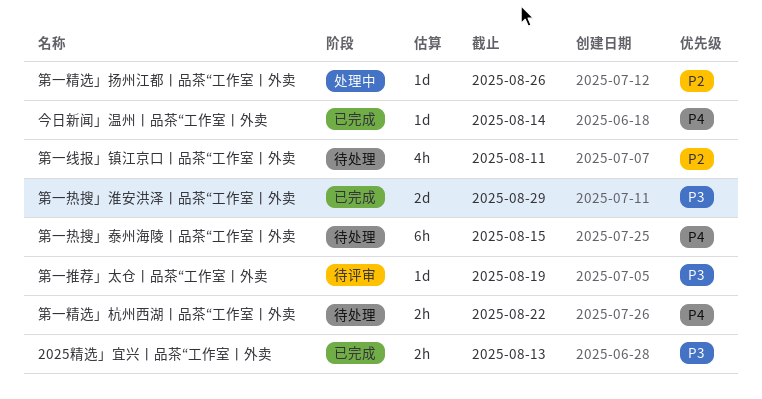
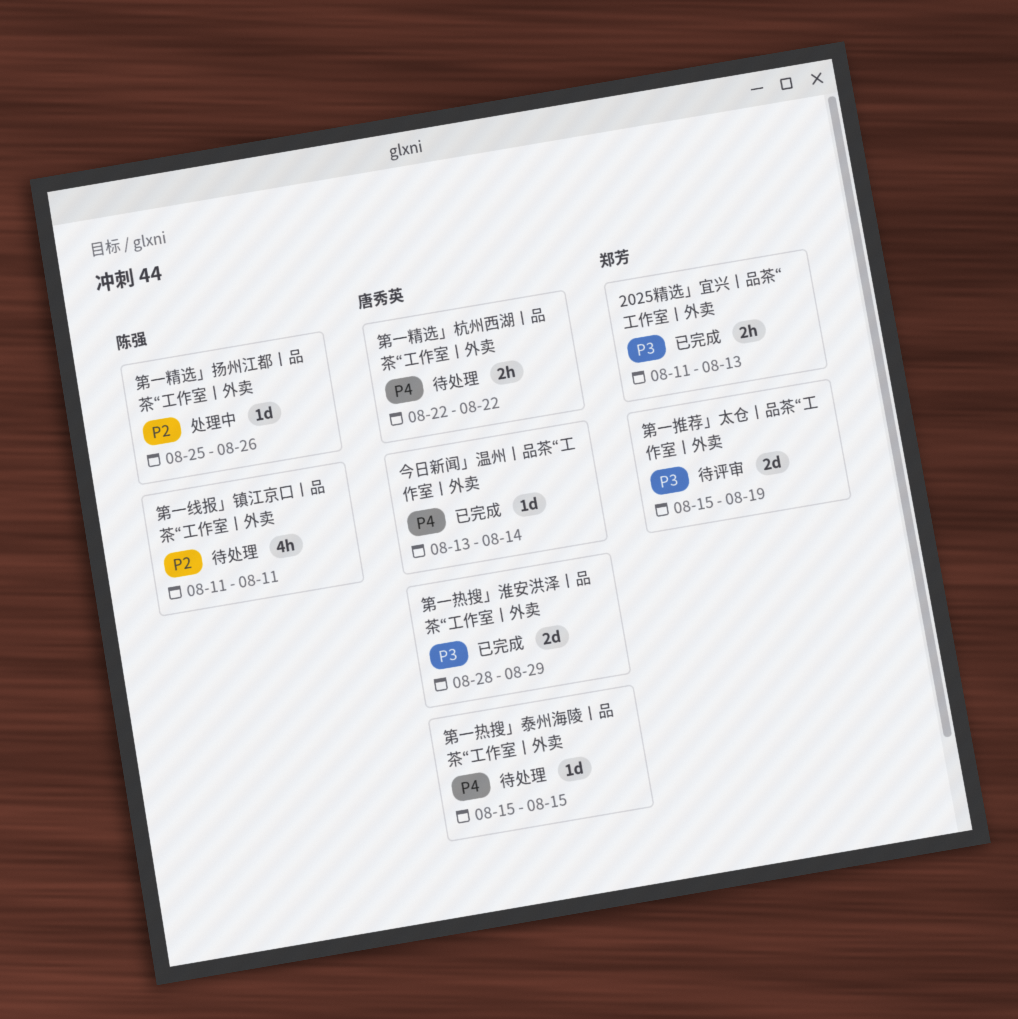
第一推荐」太仓丨品茶“工作室丨外卖, estimate: 1d -> 2d
第一热搜」泰州海陵丨品茶“工作室丨外卖, estimate: 6h -> 1d

